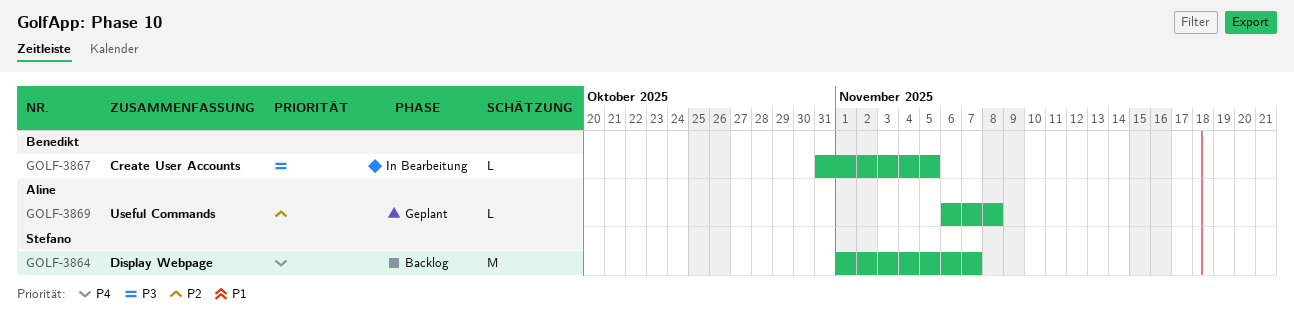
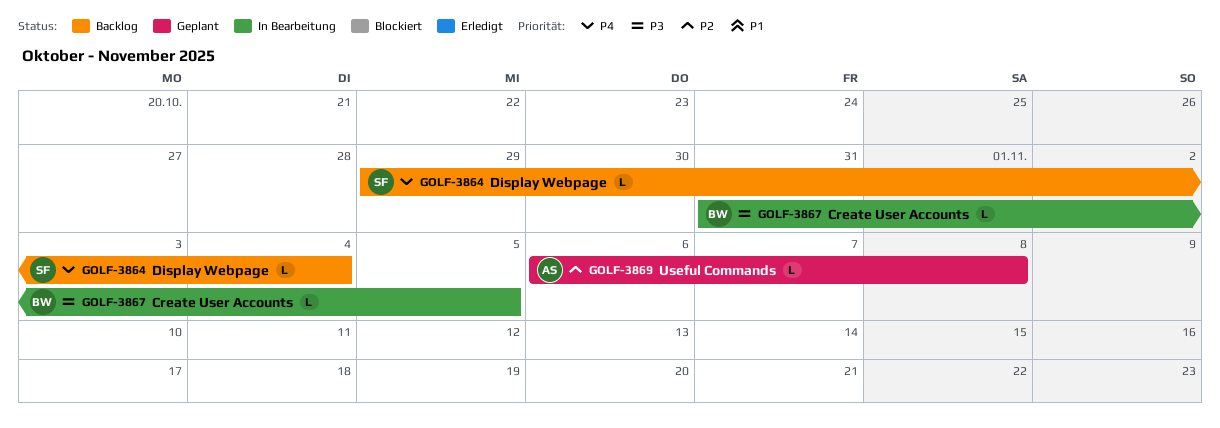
GOLF-3864, estimate: M -> L
GOLF-3864, start: Nov 1 -> Oct 29
GOLF-3864, due: Nov 7 -> Nov 4

